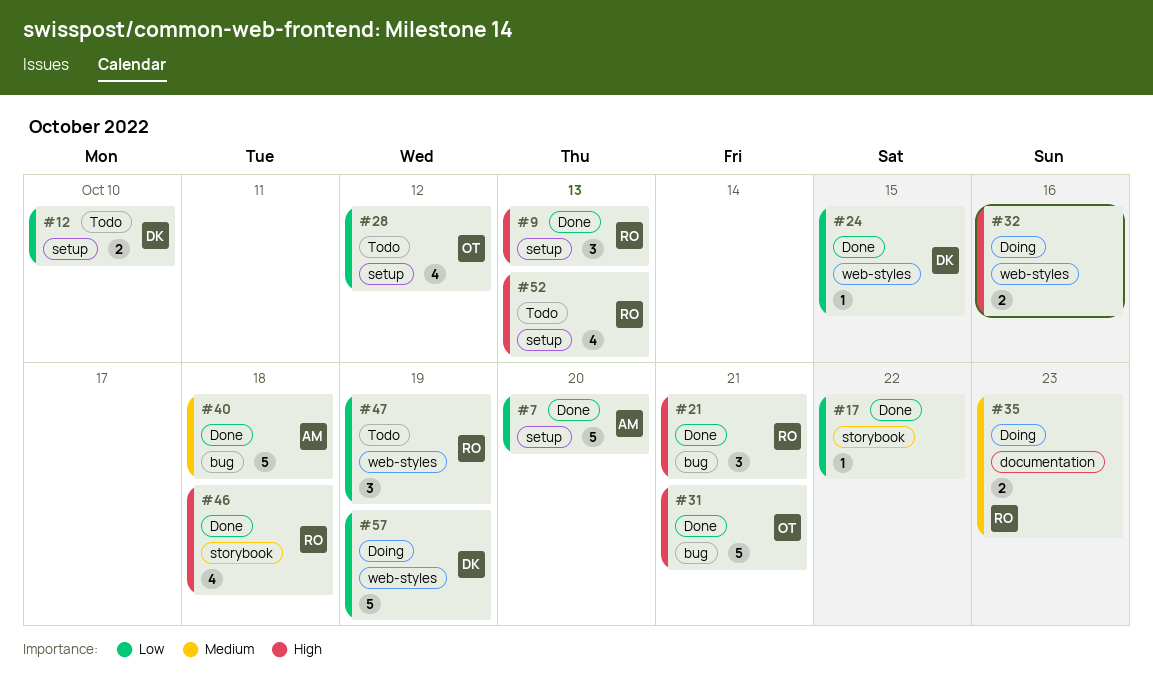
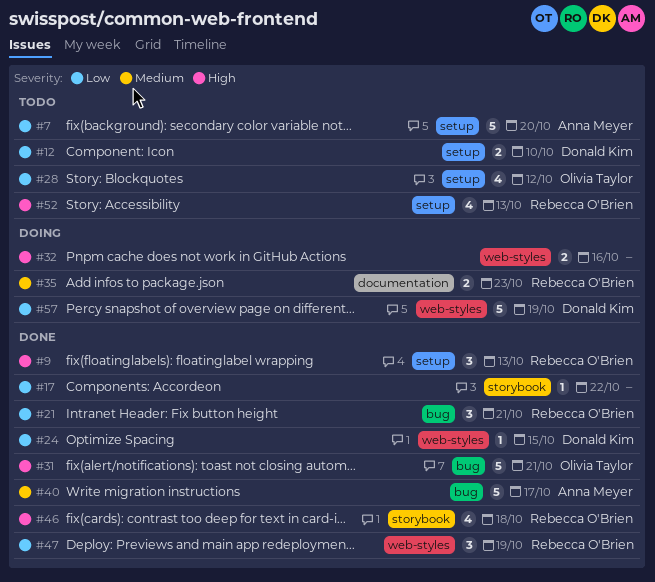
#7, status: Done -> Todo
#21, priority: High -> Low
#40, due: Oct 18 -> Oct 17
#47, status: Todo -> Done

